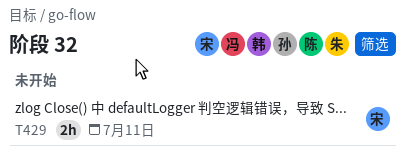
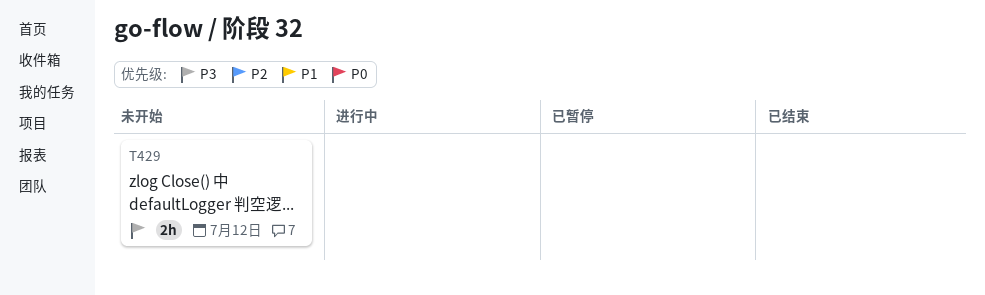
T429, due: Jul 11 -> Jul 12

